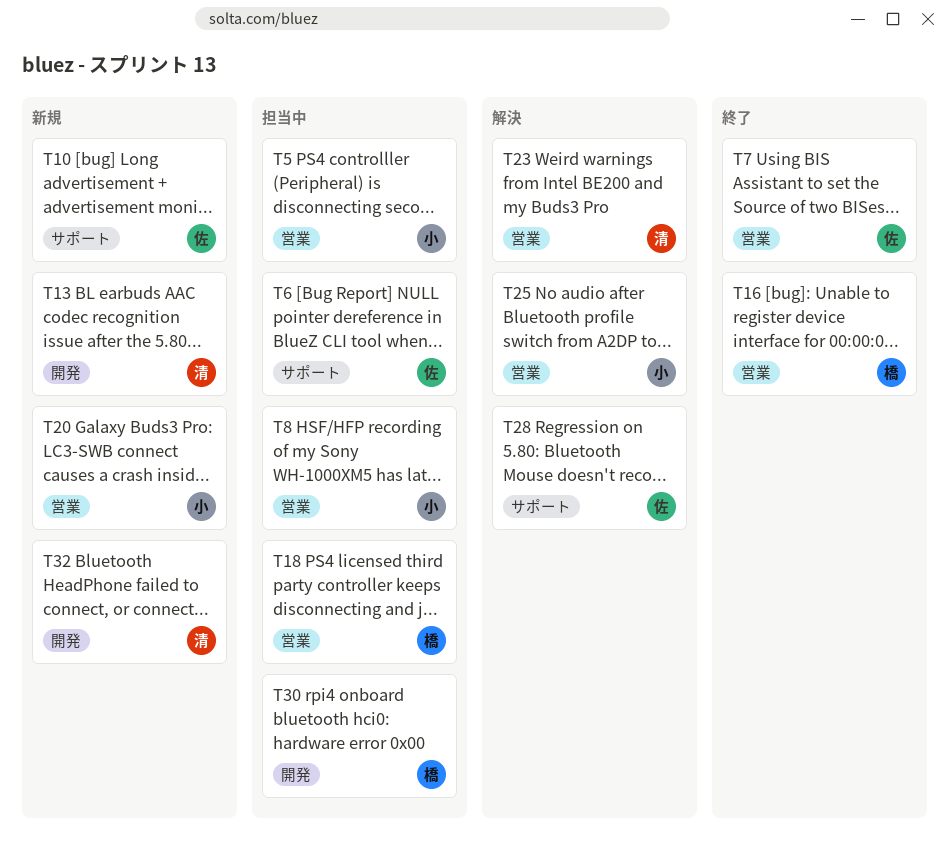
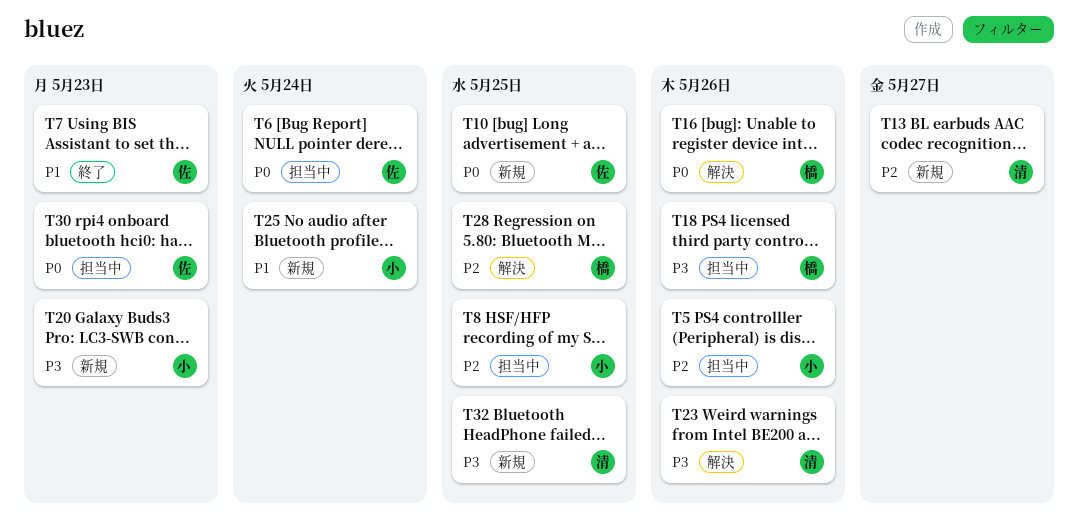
T16, status: 終了 -> 解決
T25, status: 解決 -> 新規
T28, owner: 佐 -> 橋
T30, owner: 橋 -> 佐

